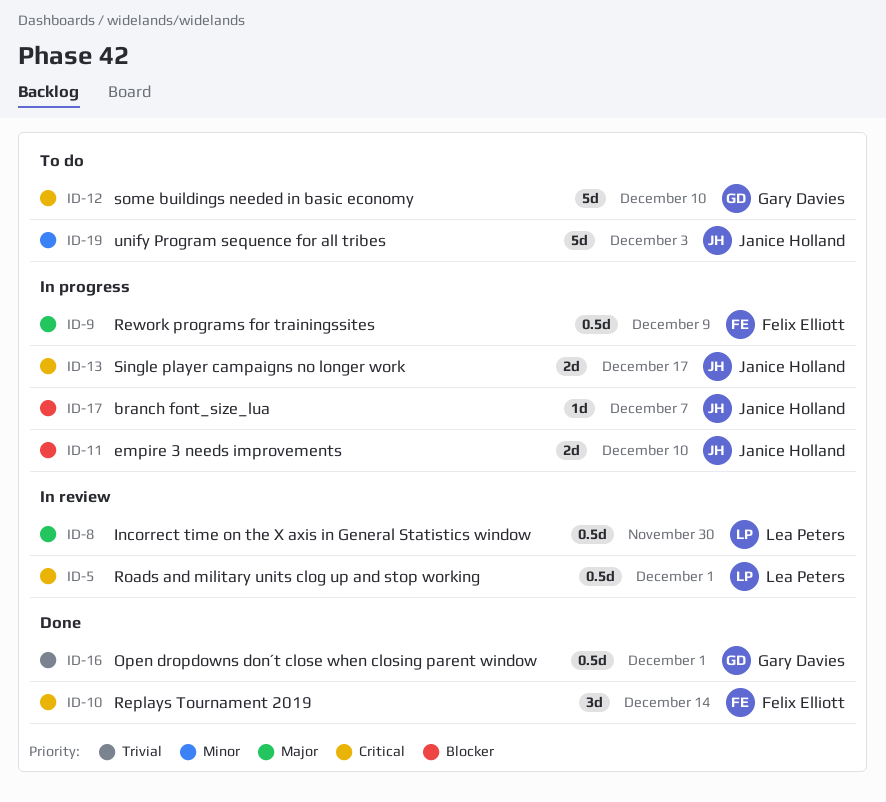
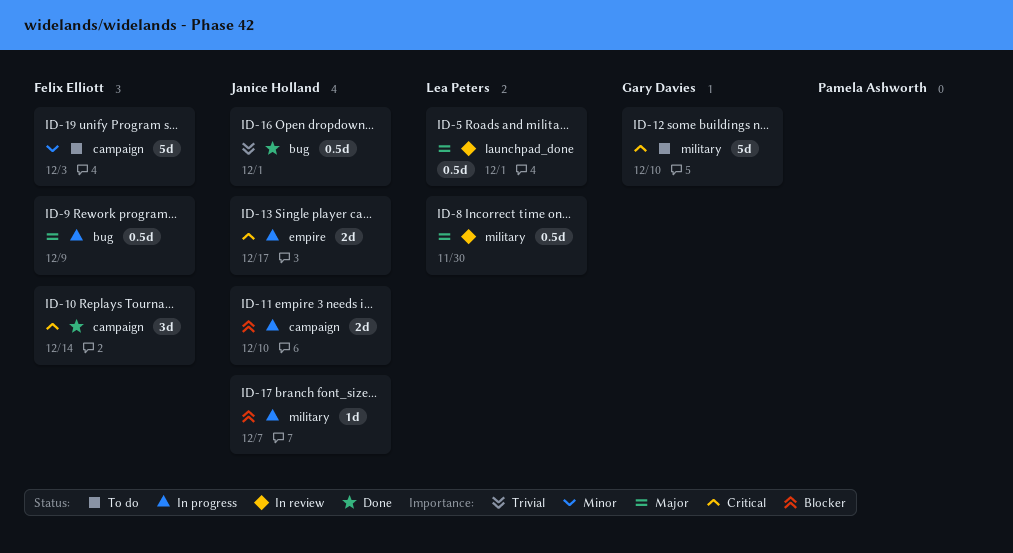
ID-5, priority: Critical -> Major
ID-16, owner: Gary Davies -> Janice Holland
ID-19, owner: Janice Holland -> Felix Elliott

